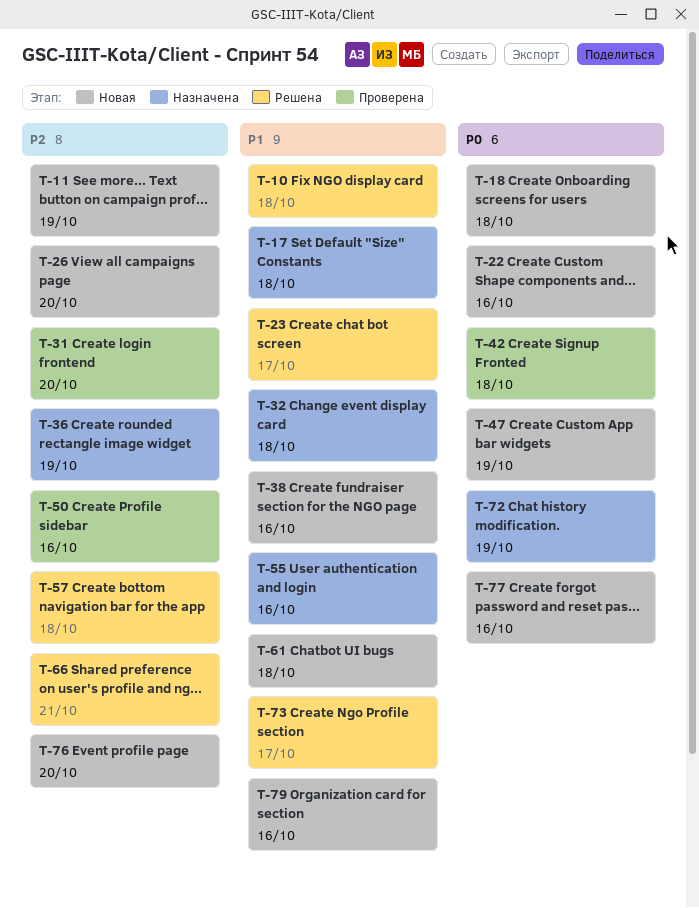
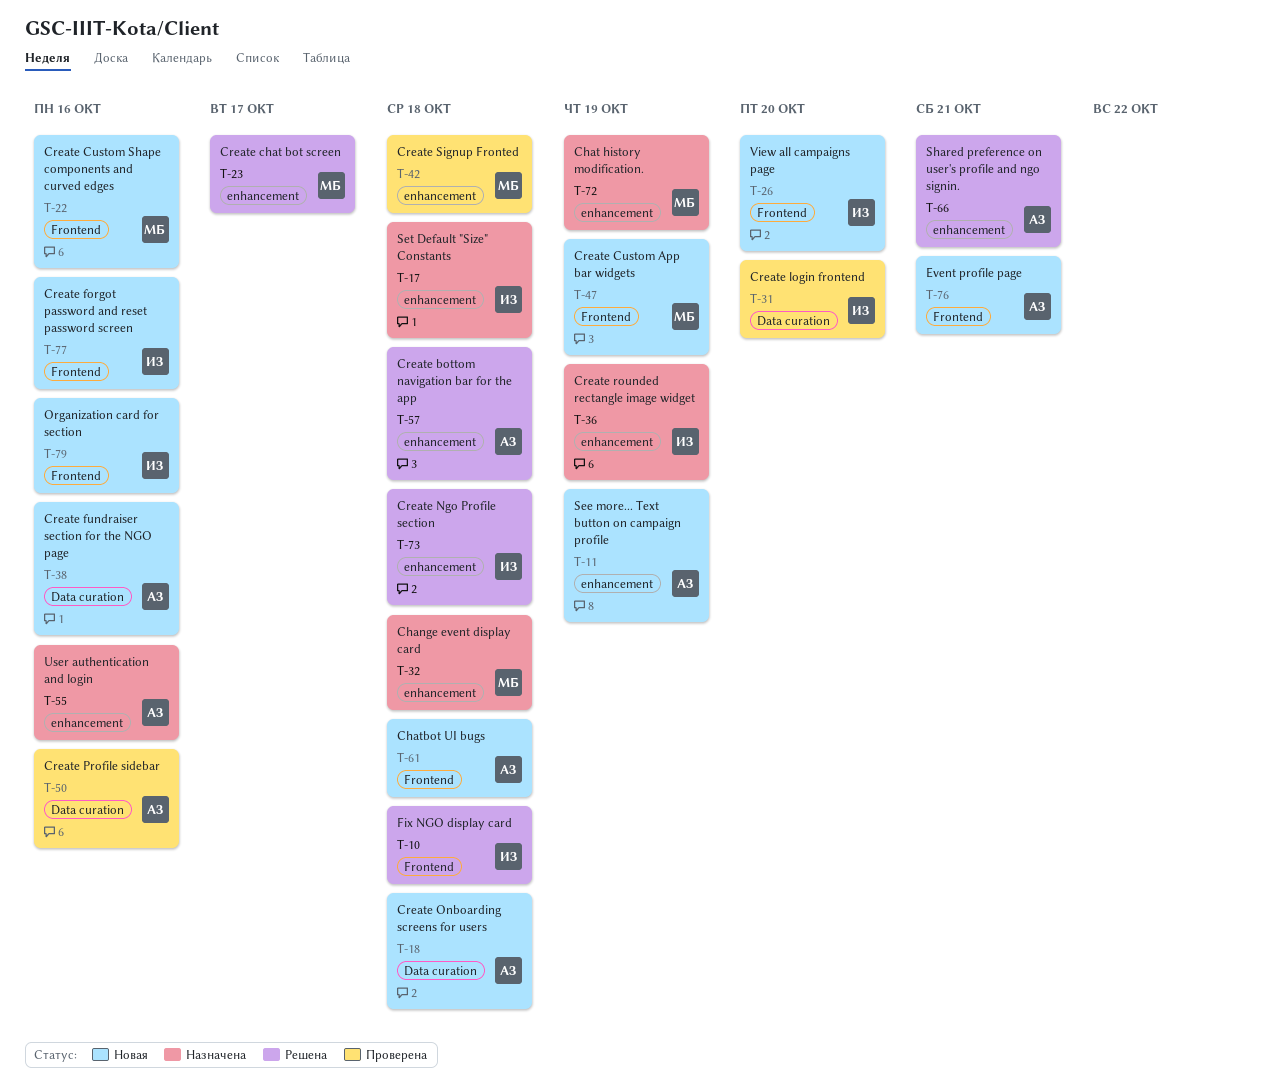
T-73, due: Oct 17 -> Oct 18
T-76, due: Oct 20 -> Oct 21

